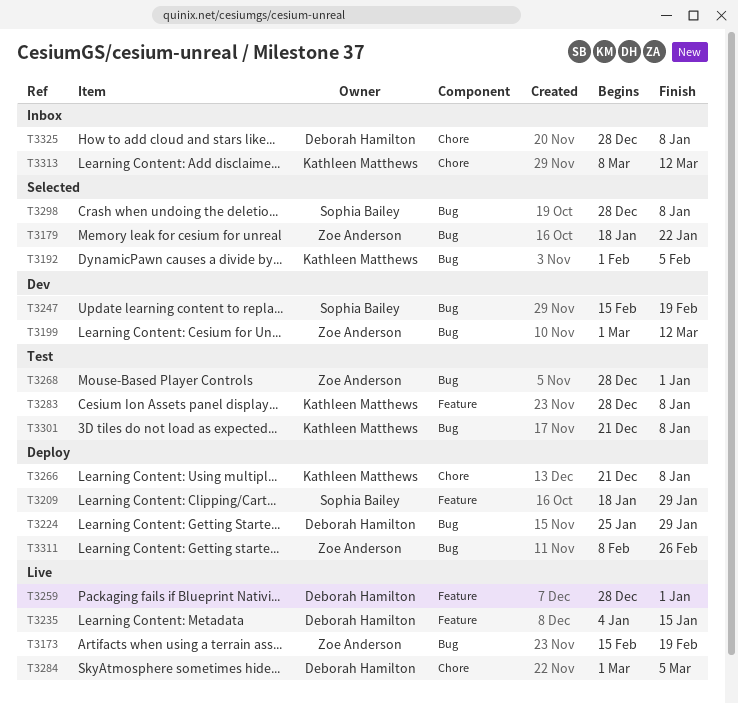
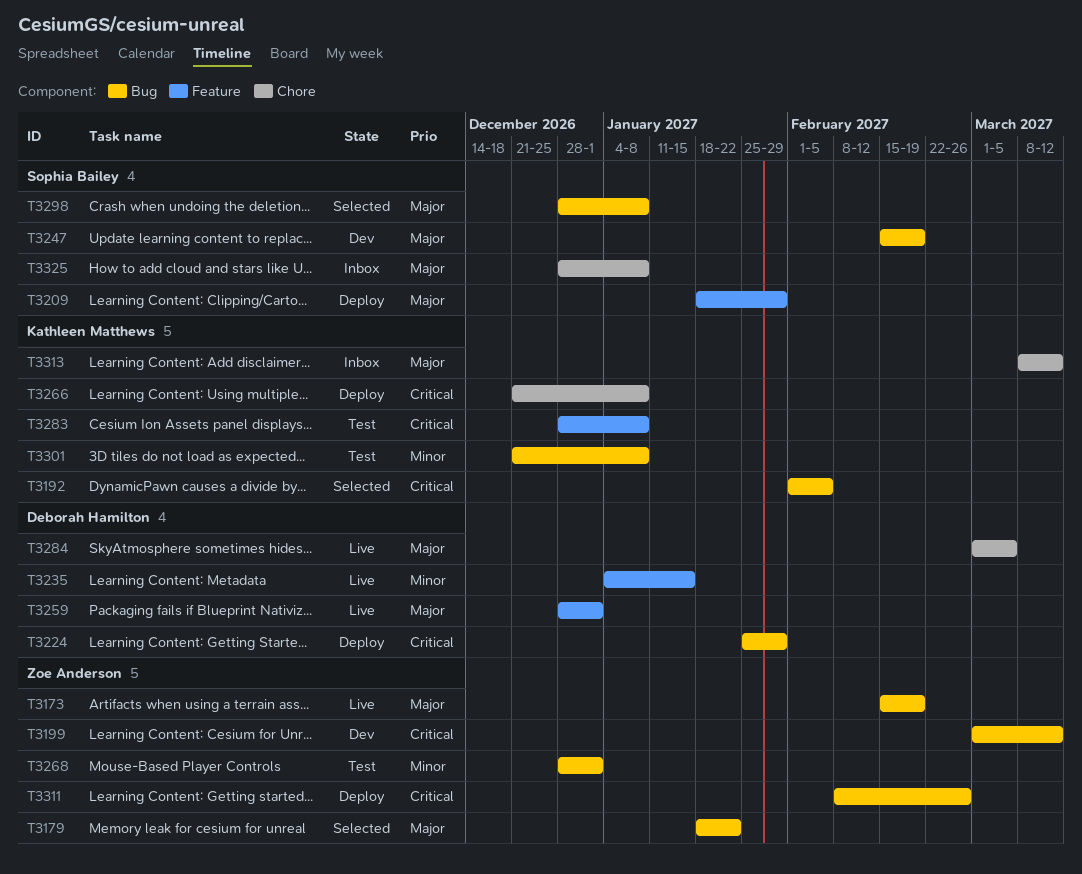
T3325, owner: Deborah Hamilton -> Sophia Bailey

